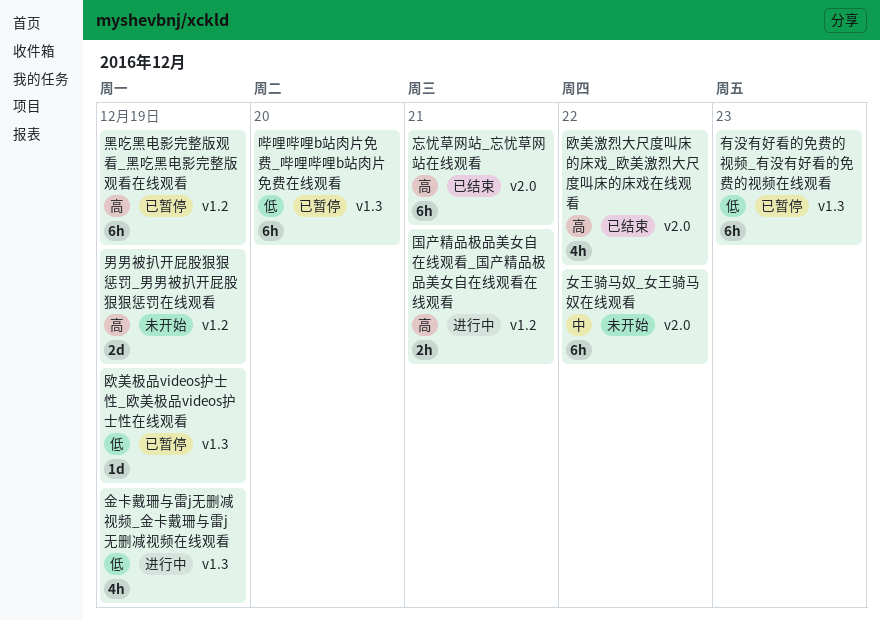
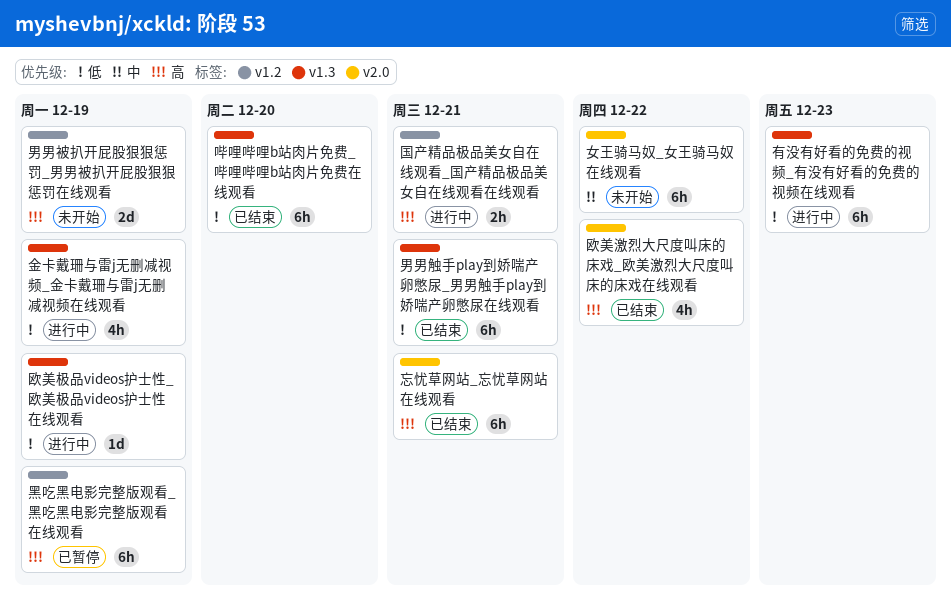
哔哩哔哩b站肉片免费_哔哩哔哩b站肉片免费在线观看, status: 已暂停 -> 已结束
有没有好看的免费的视频_有没有好看的免费的视频在线观看, status: 已暂停 -> 进行中
欧美极品videos护士性_欧美极品videos护士性在线观看, status: 已暂停 -> 进行中
男男触手play到娇喘产卵憋尿_男男触手play到娇喘产卵憋尿在线观看: none -> present

